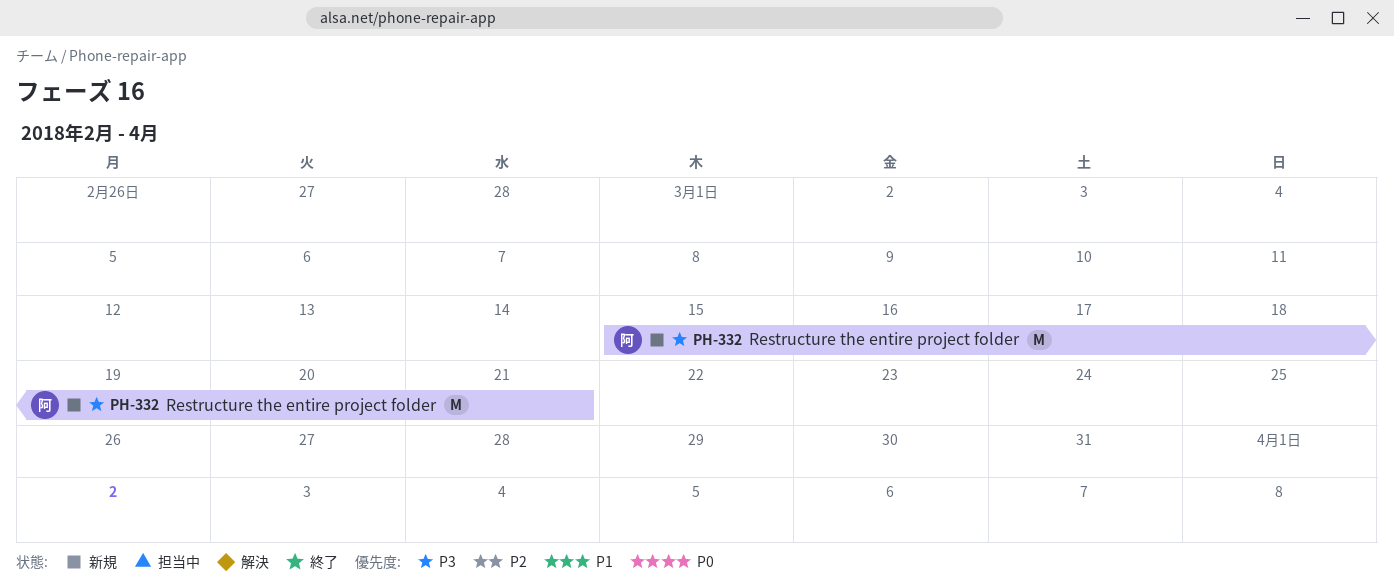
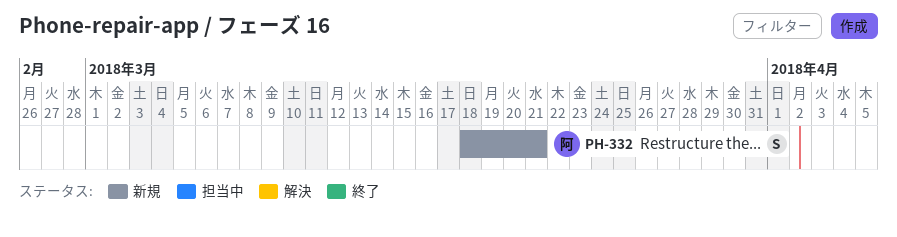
PH-332, estimate: M -> S
PH-332, start: Mar 15 -> Mar 18

